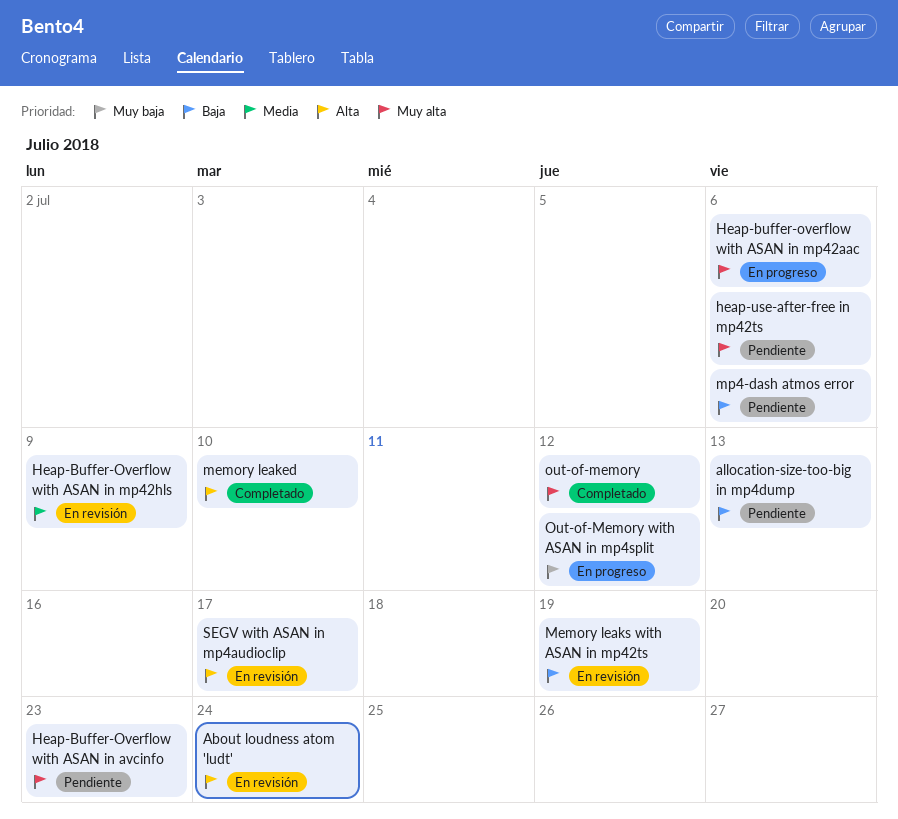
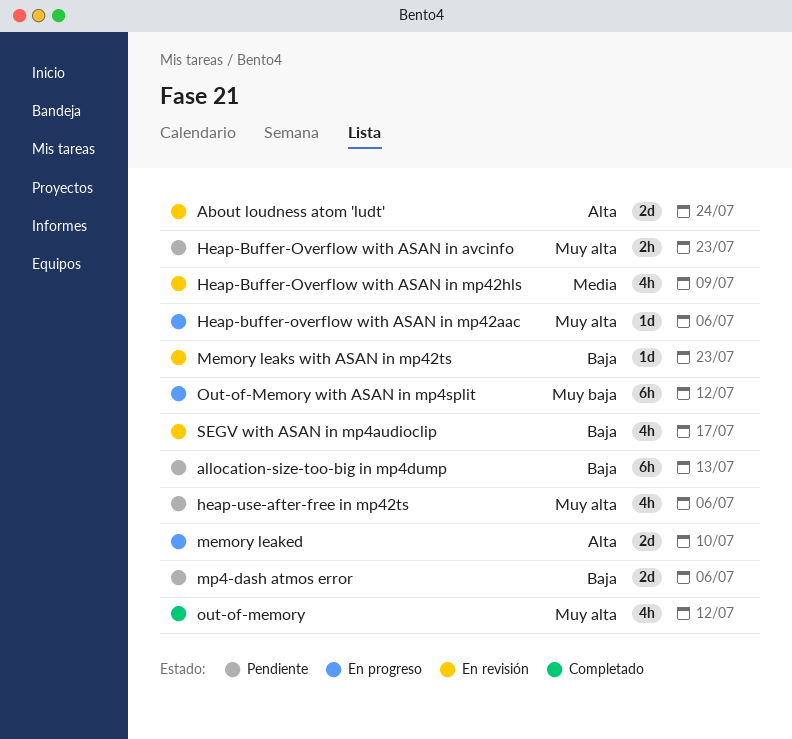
memory leaked, status: Completado -> En progreso
Memory leaks with ASAN in mp42ts, due: Jul 19 -> Jul 23
SEGV with ASAN in mp4audioclip, priority: Alta -> Baja

